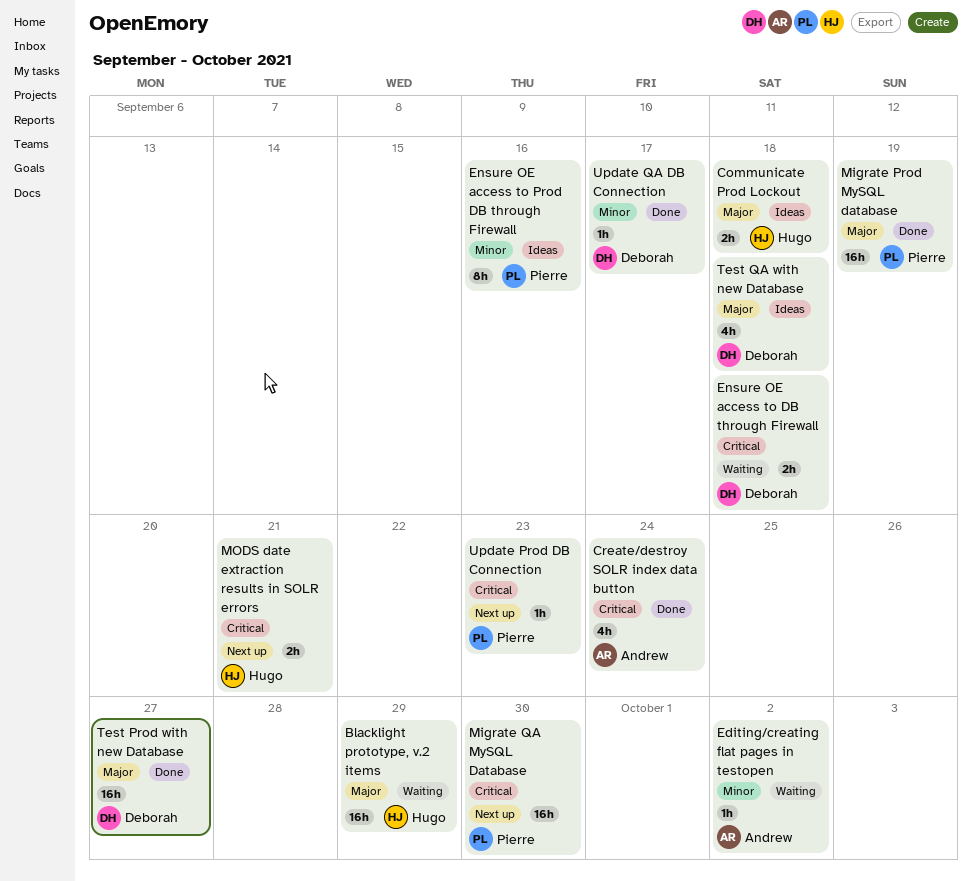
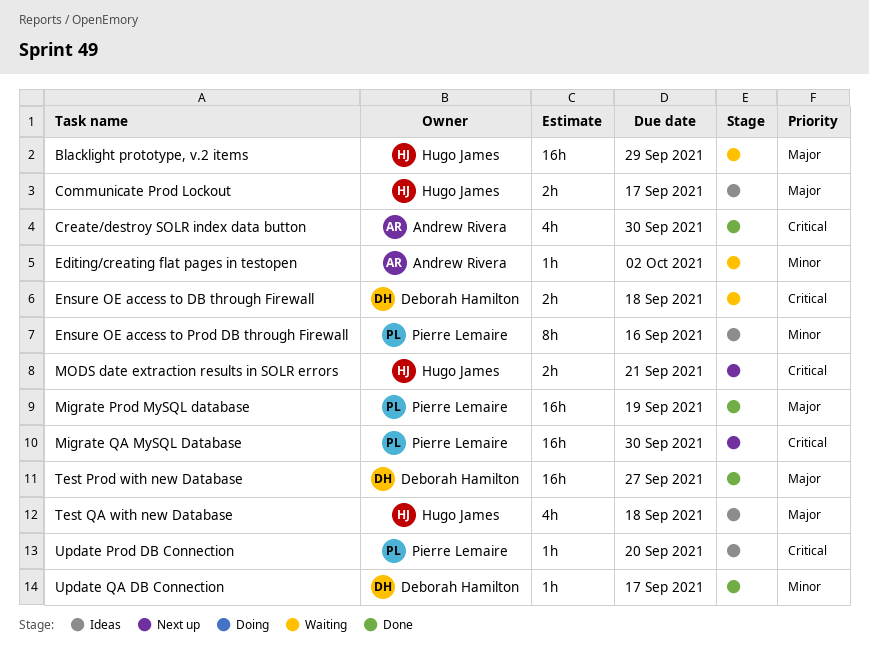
Communicate Prod Lockout, due: Sep 18 -> Sep 17
Create/destroy SOLR index data button, due: Sep 24 -> Sep 30
Test QA with new Database, owner: Deborah Hamilton -> Hugo James
Update Prod DB Connection, status: Next up -> Ideas
Update Prod DB Connection, due: Sep 23 -> Sep 20

